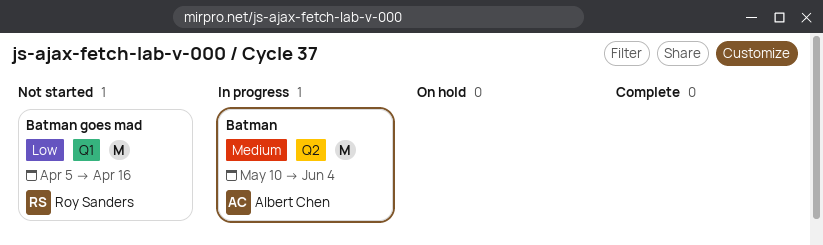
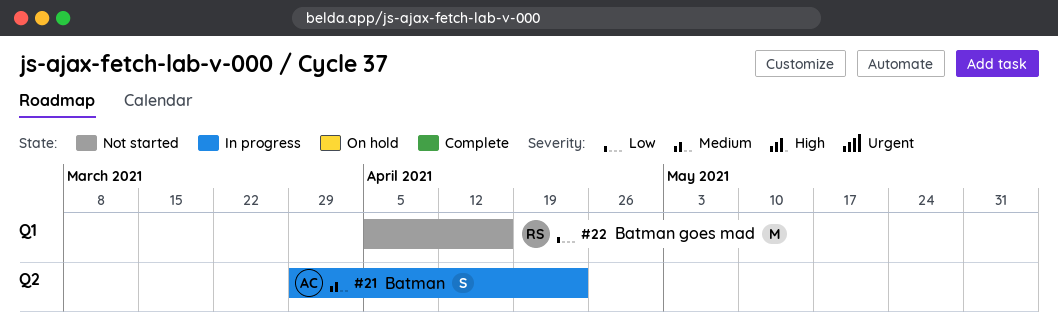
Batman, estimate: M -> S
Batman, start: May 10 -> Mar 29
Batman, due: Jun 4 -> Apr 23

